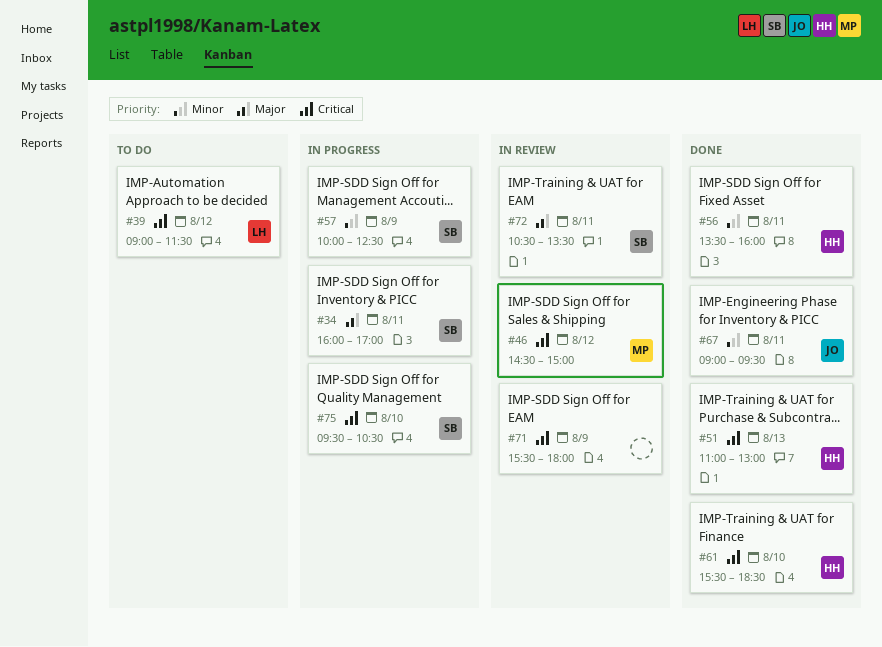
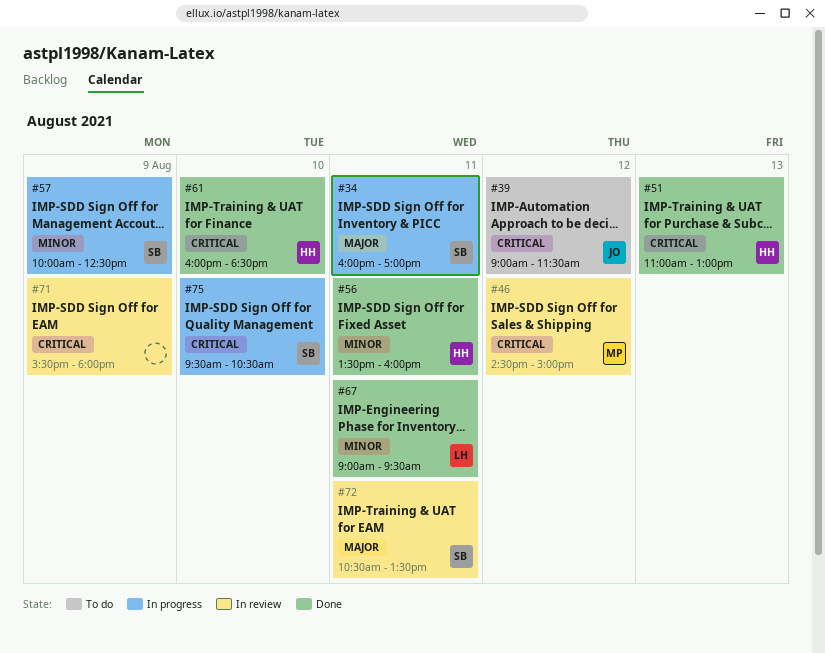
#39, owner: LH -> JO
#61, begins: 15:30 -> 16:00
#67, owner: JO -> LH

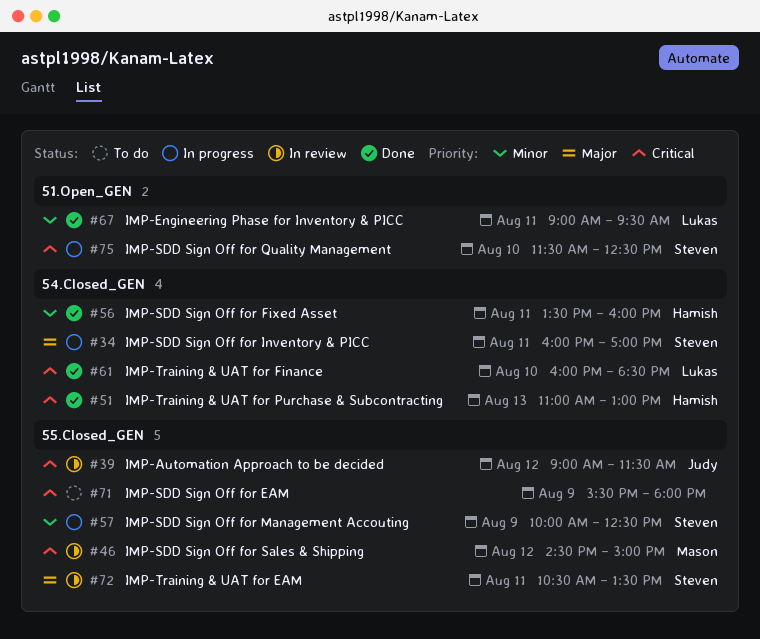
#39, status: To do -> In review
#61, owner: Hamish -> Lukas
#71, status: In review -> To do
#75, begins: 09:30 -> 11:30
#75, ends: 10:30 -> 12:30

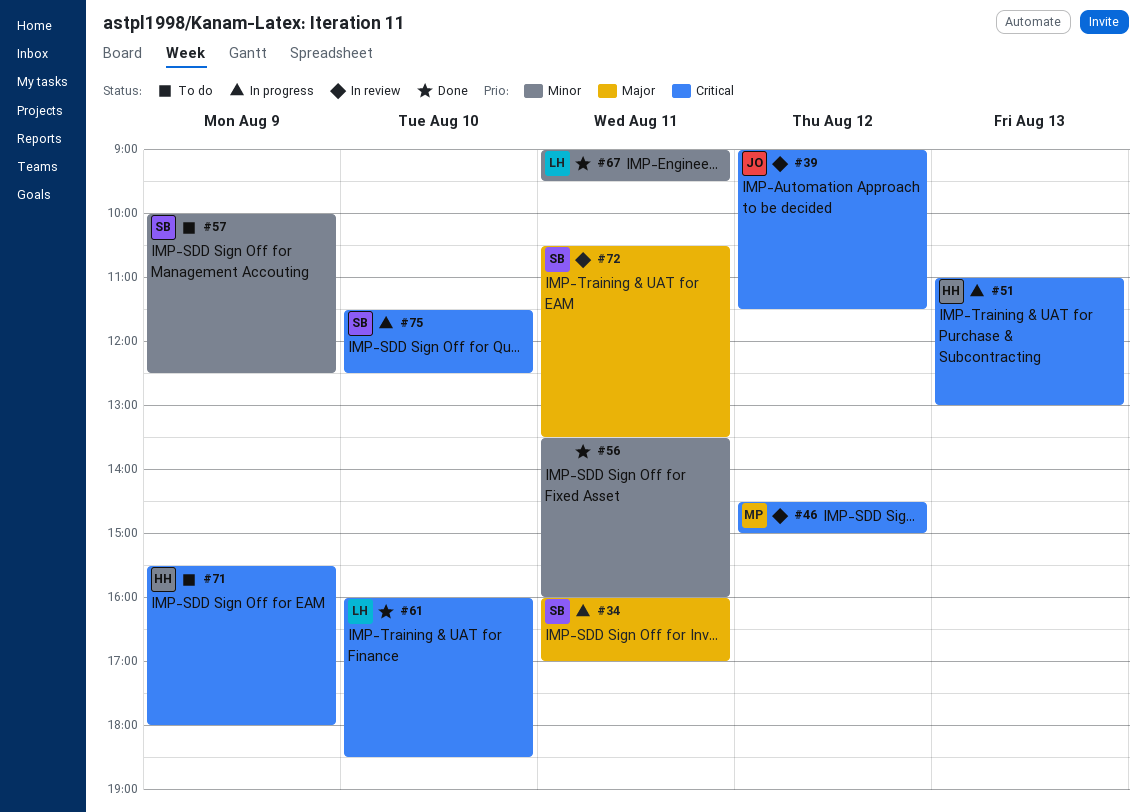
#51, status: Done -> In progress
#56, owner: Hamish -> none
#57, status: In progress -> To do
#71, owner: none -> Hamish

